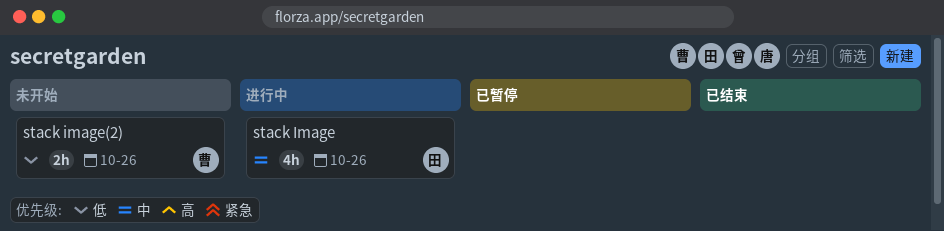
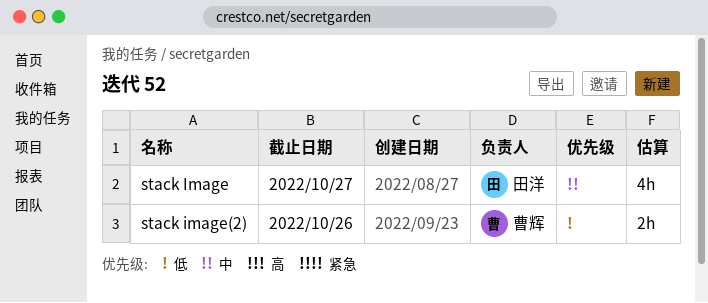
stack Image, due: Oct 26 -> Oct 27

